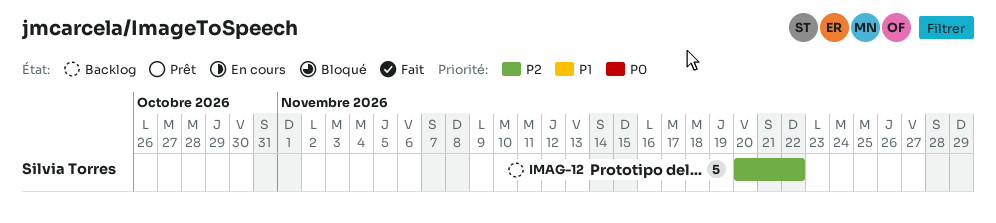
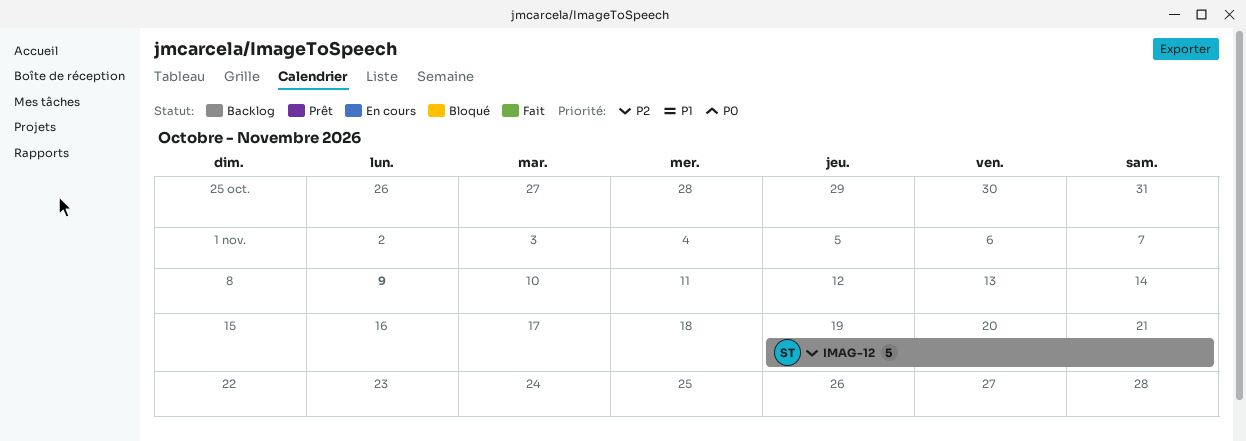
IMAG-12, start: Nov 20 -> Nov 19
IMAG-12, due: Nov 22 -> Nov 21

